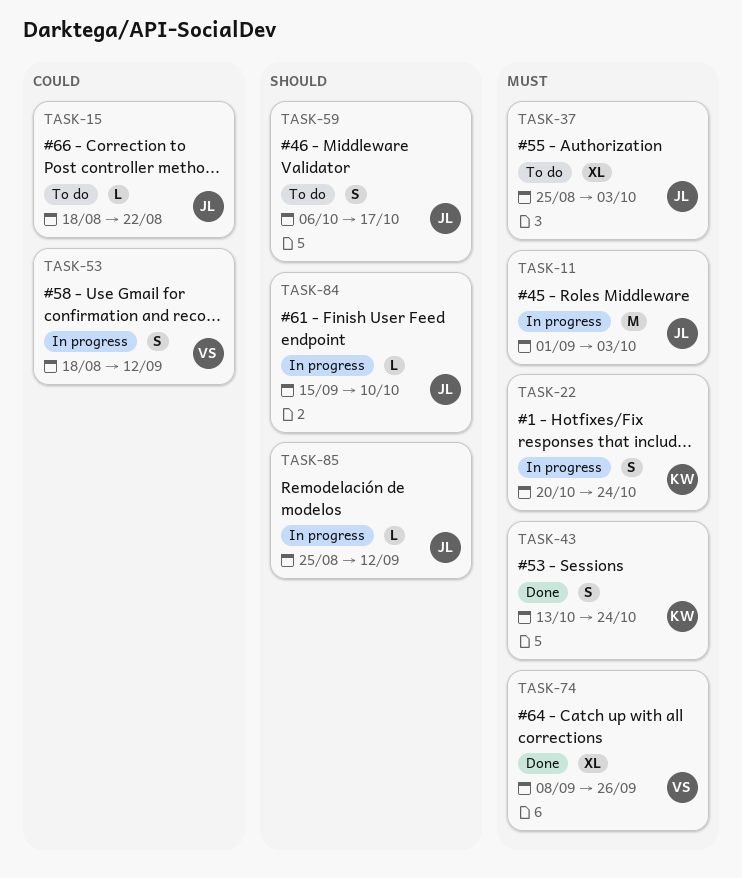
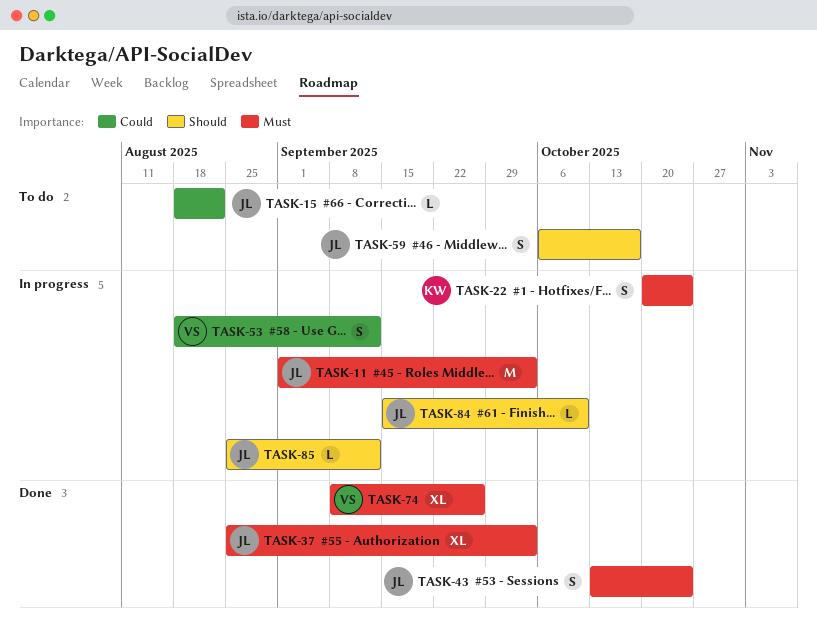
TASK-37, status: To do -> Done
TASK-43, owner: KW -> JL

